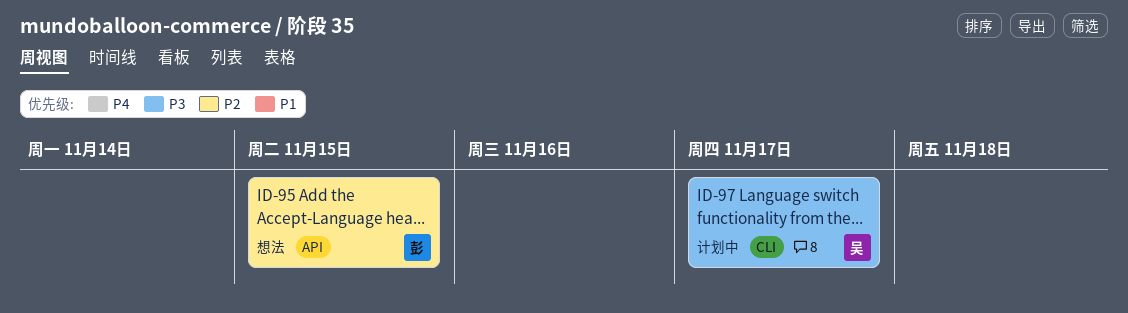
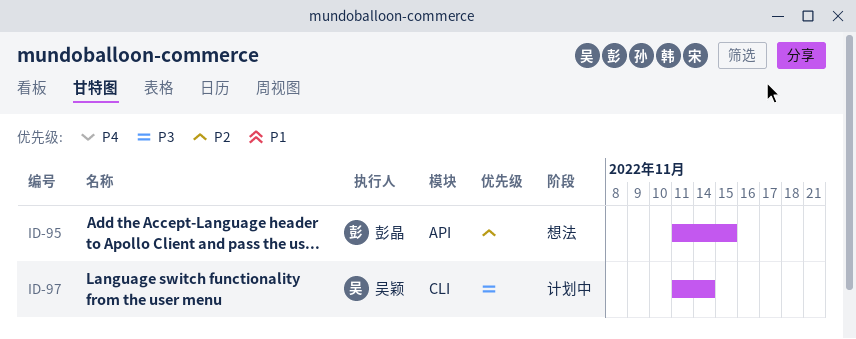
ID-97, due: Nov 17 -> Nov 14

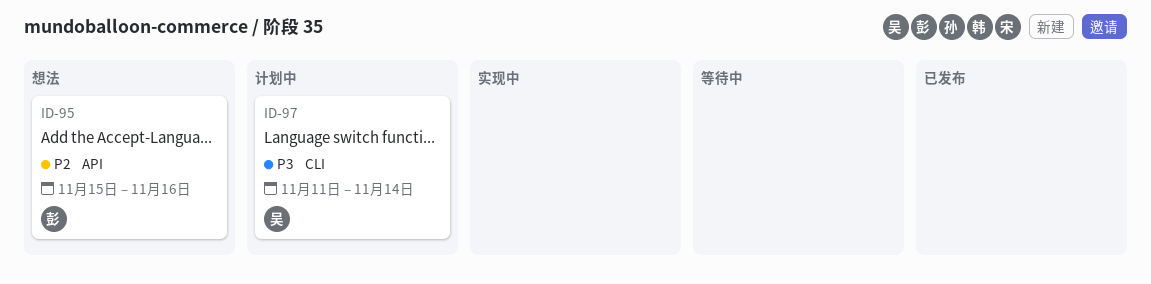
ID-95, start: Nov 11 -> Nov 15
ID-95, due: Nov 15 -> Nov 16

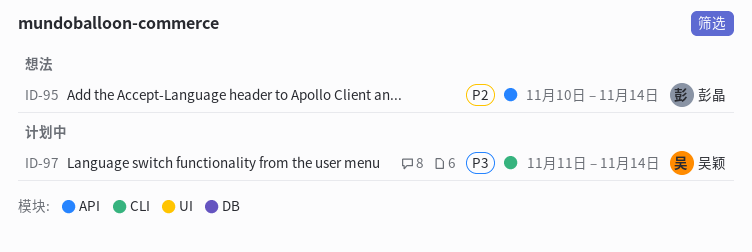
ID-95, start: Nov 15 -> Nov 10
ID-95, due: Nov 16 -> Nov 14

